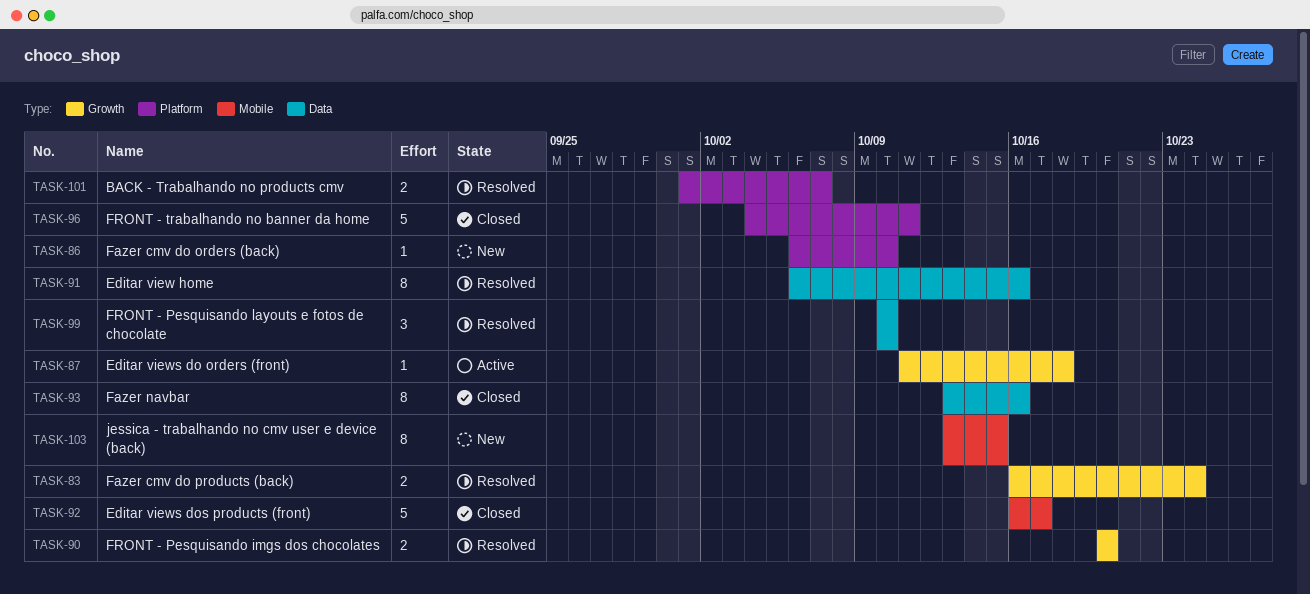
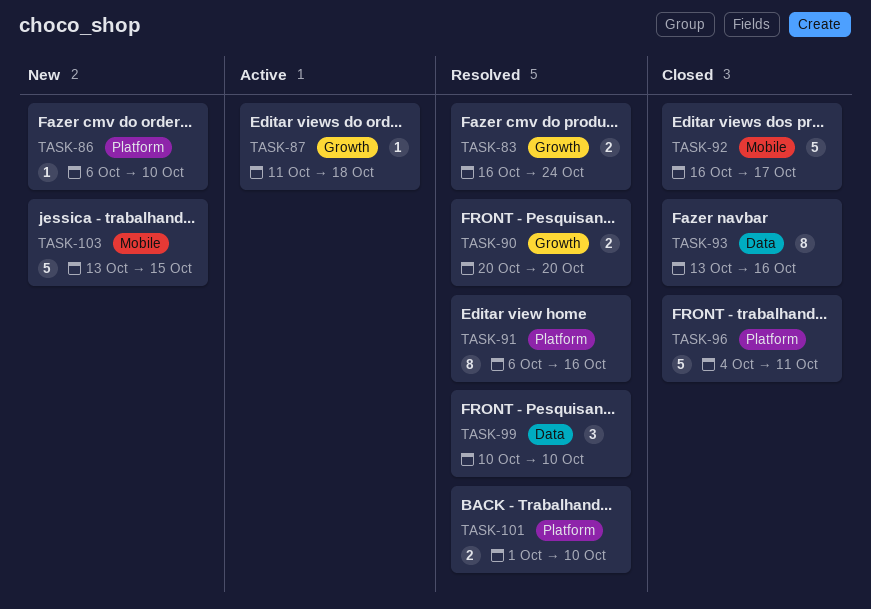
TASK-91, label: Data -> Platform
TASK-101, due: Oct 7 -> Oct 10
TASK-103, estimate: 8 -> 5

